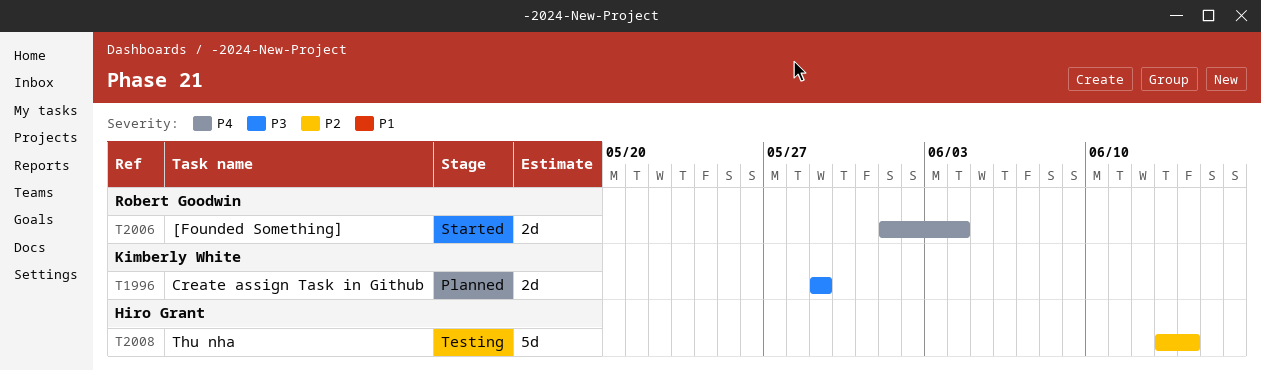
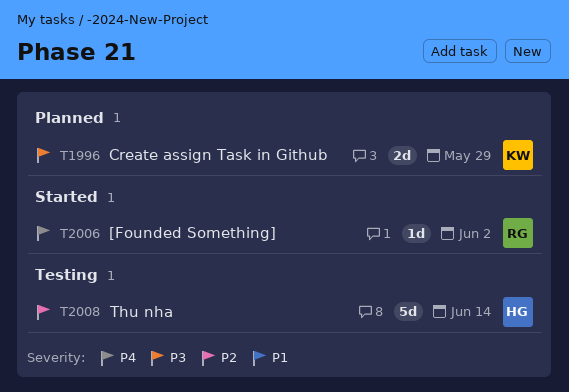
T2006, estimate: 2d -> 1d
T2006, due: Jun 4 -> Jun 2

